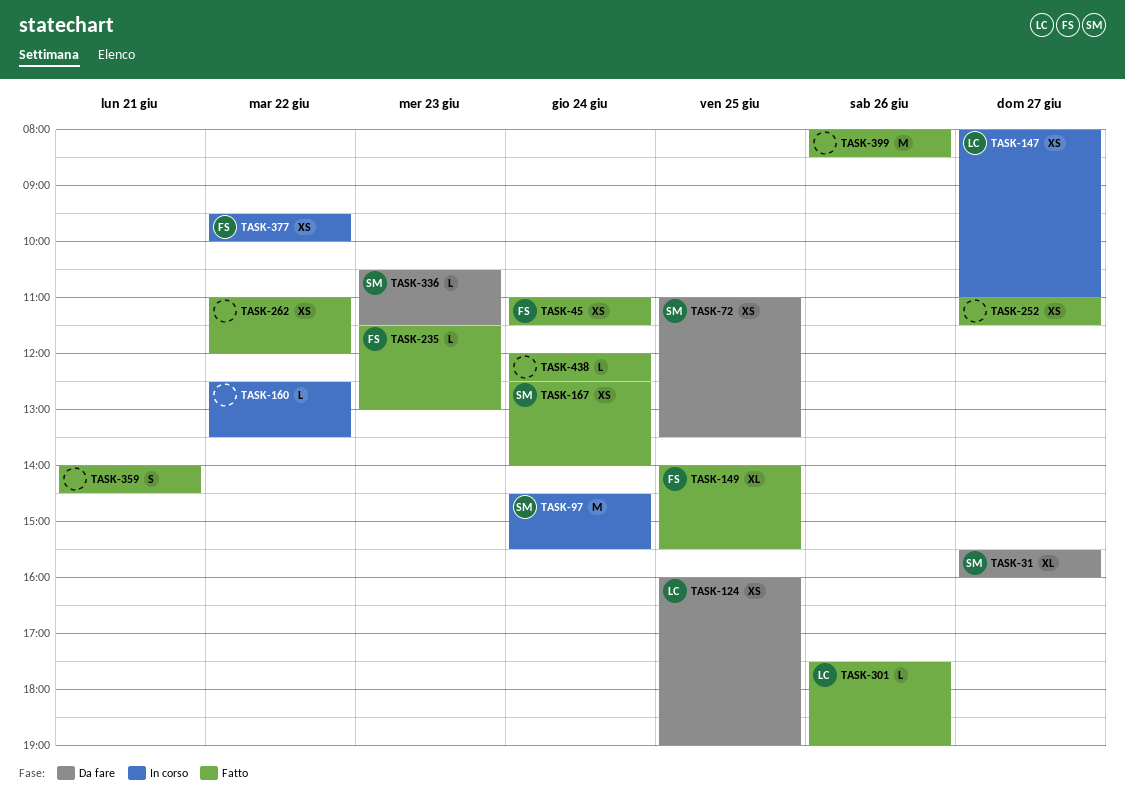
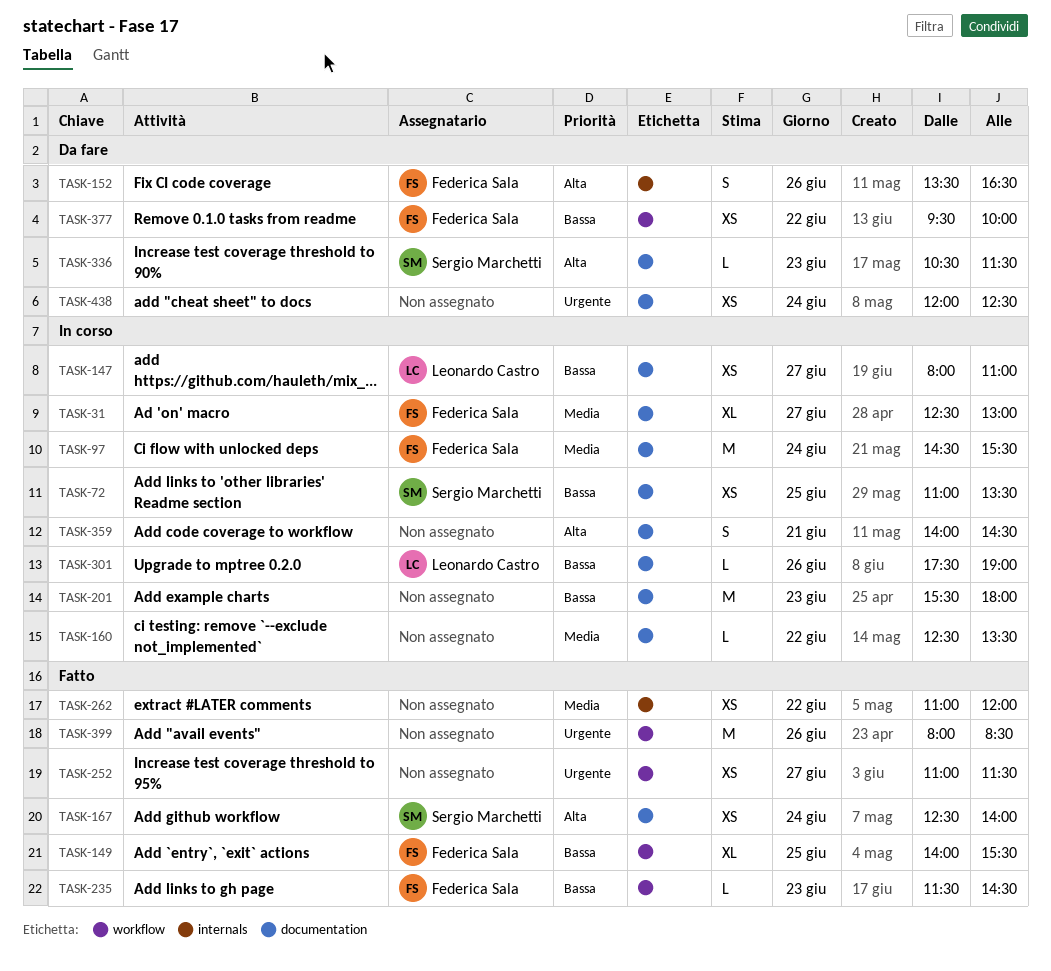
TASK-31, status: Da fare -> In corso
TASK-31, owner: Sergio Marchetti -> Federica Sala
TASK-31, begins: 15:30 -> 12:30
TASK-31, ends: 16:00 -> 13:00
TASK-45: present -> none
TASK-72, status: Da fare -> In corso
TASK-97, owner: Sergio Marchetti -> Federica Sala
TASK-124: present -> none
TASK-152: none -> present
TASK-201: none -> present
TASK-235, ends: 13:00 -> 14:30
TASK-301, status: Fatto -> In corso
TASK-359, status: Fatto -> In corso
TASK-377, status: In corso -> Da fare
TASK-438, status: Fatto -> Da fare
TASK-438, estimate: L -> XS

